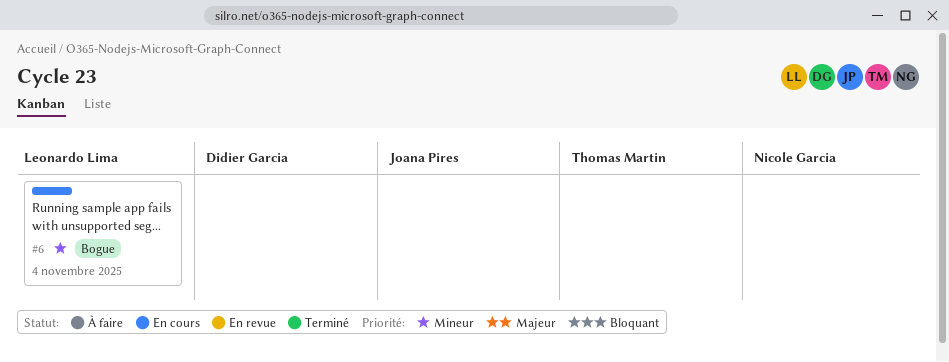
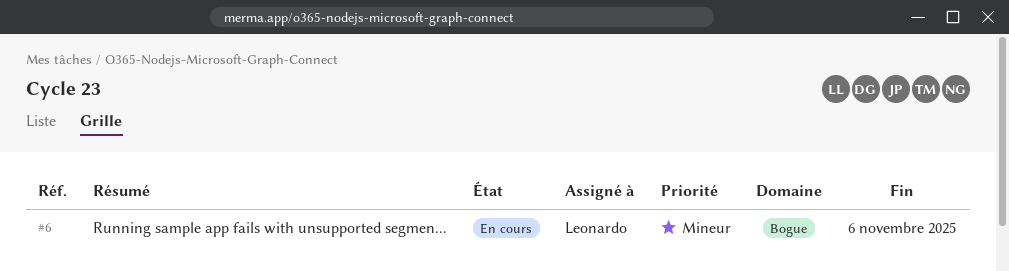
#6, due: Nov 4 -> Nov 6

